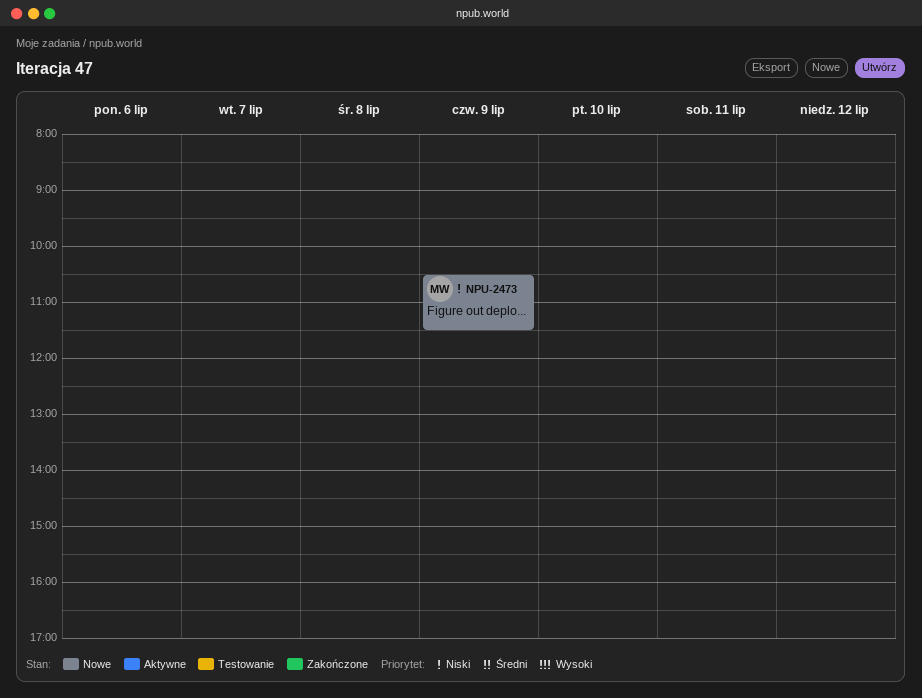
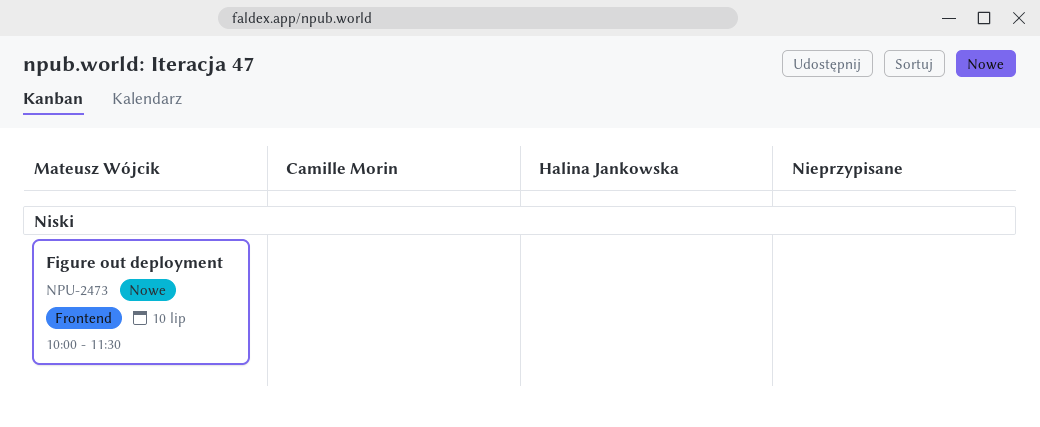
NPU-2473, day: Jul 9 -> Jul 10
NPU-2473, begins: 10:30 -> 10:00

